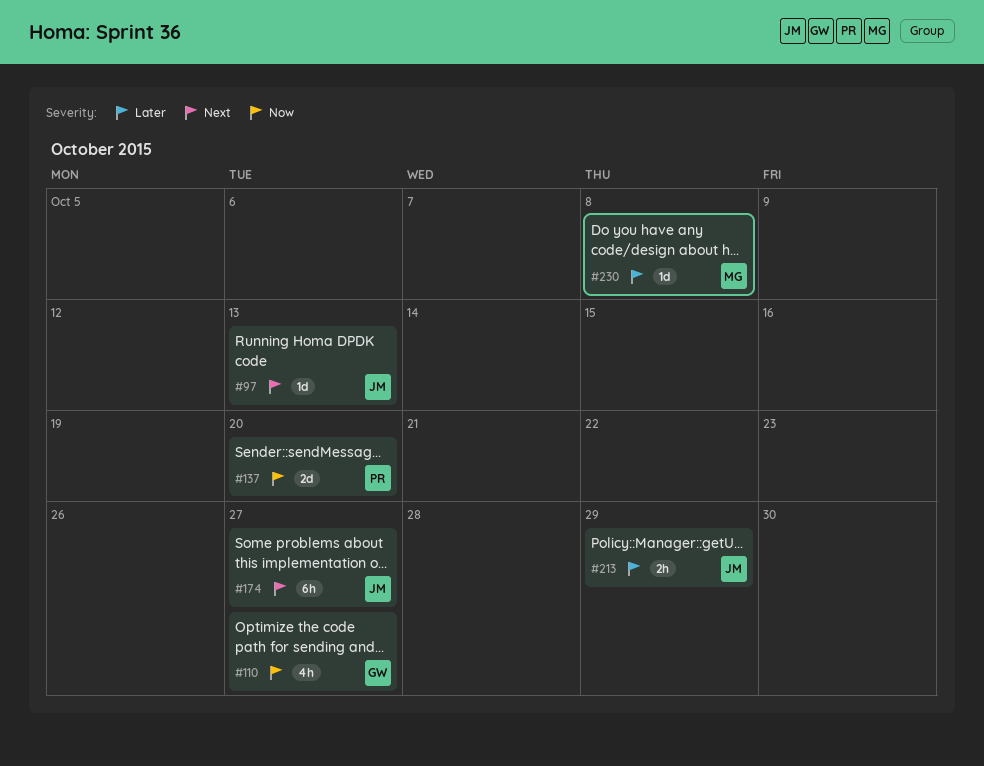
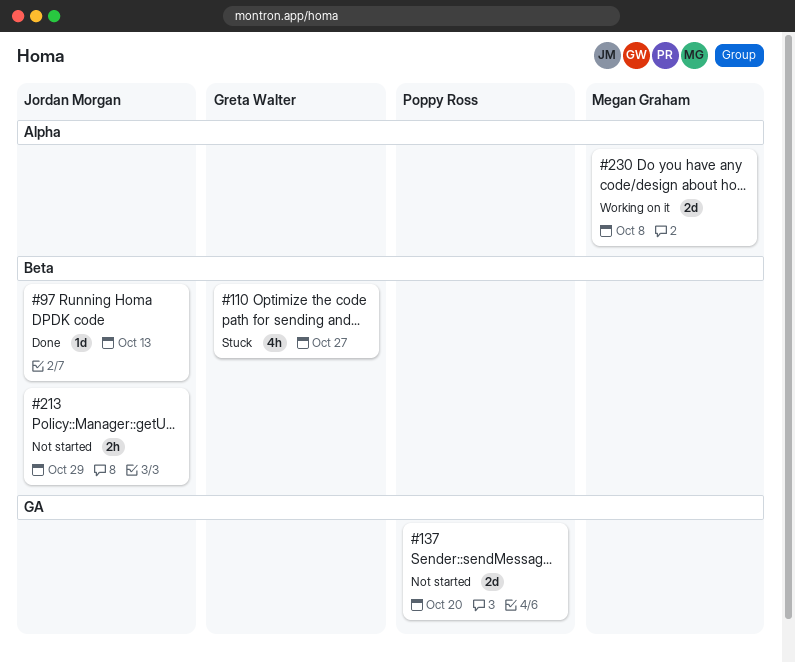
#174: present -> none
#230, estimate: 1d -> 2d

